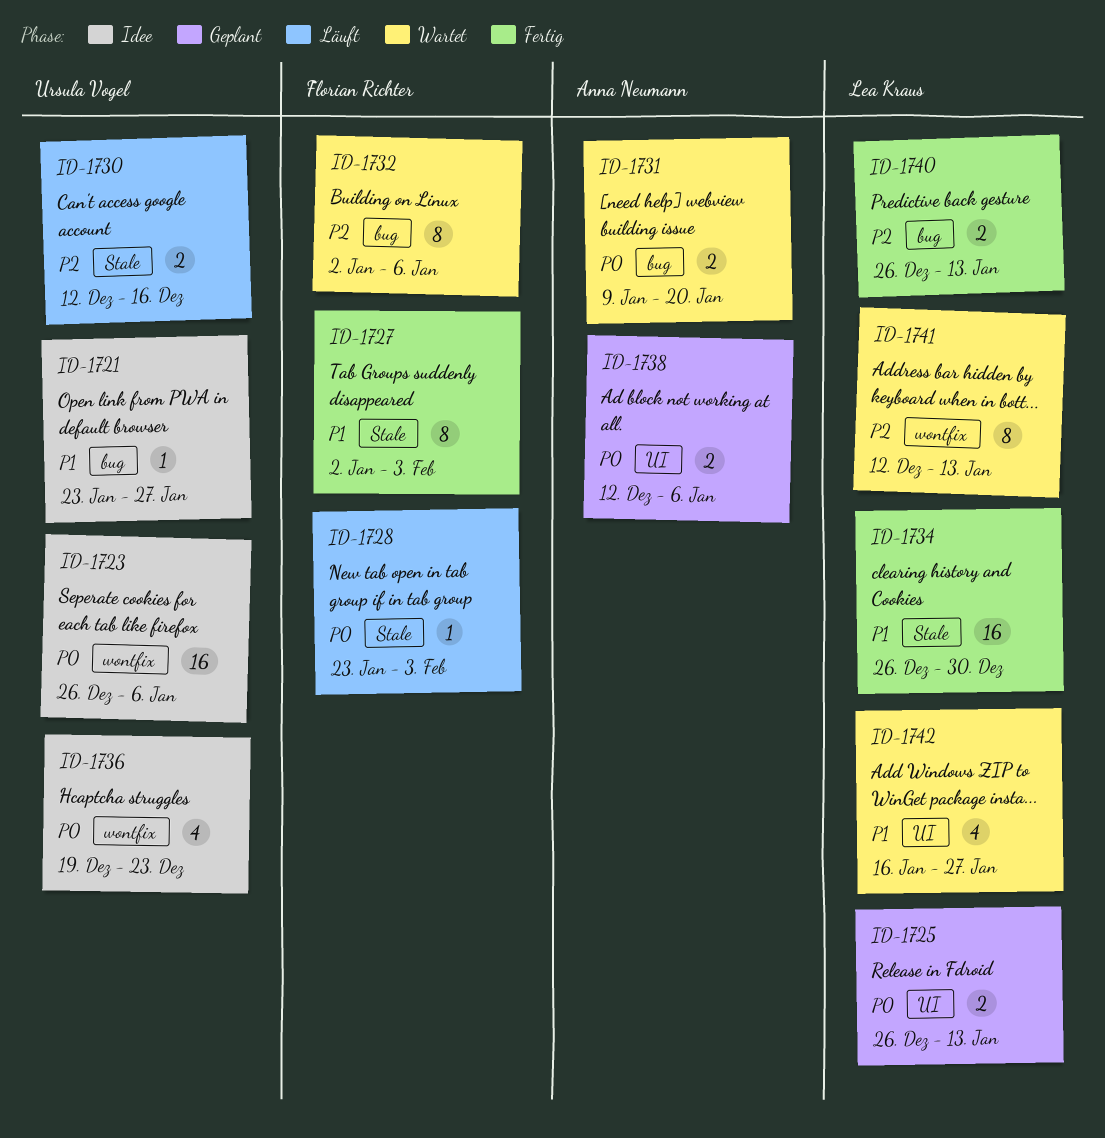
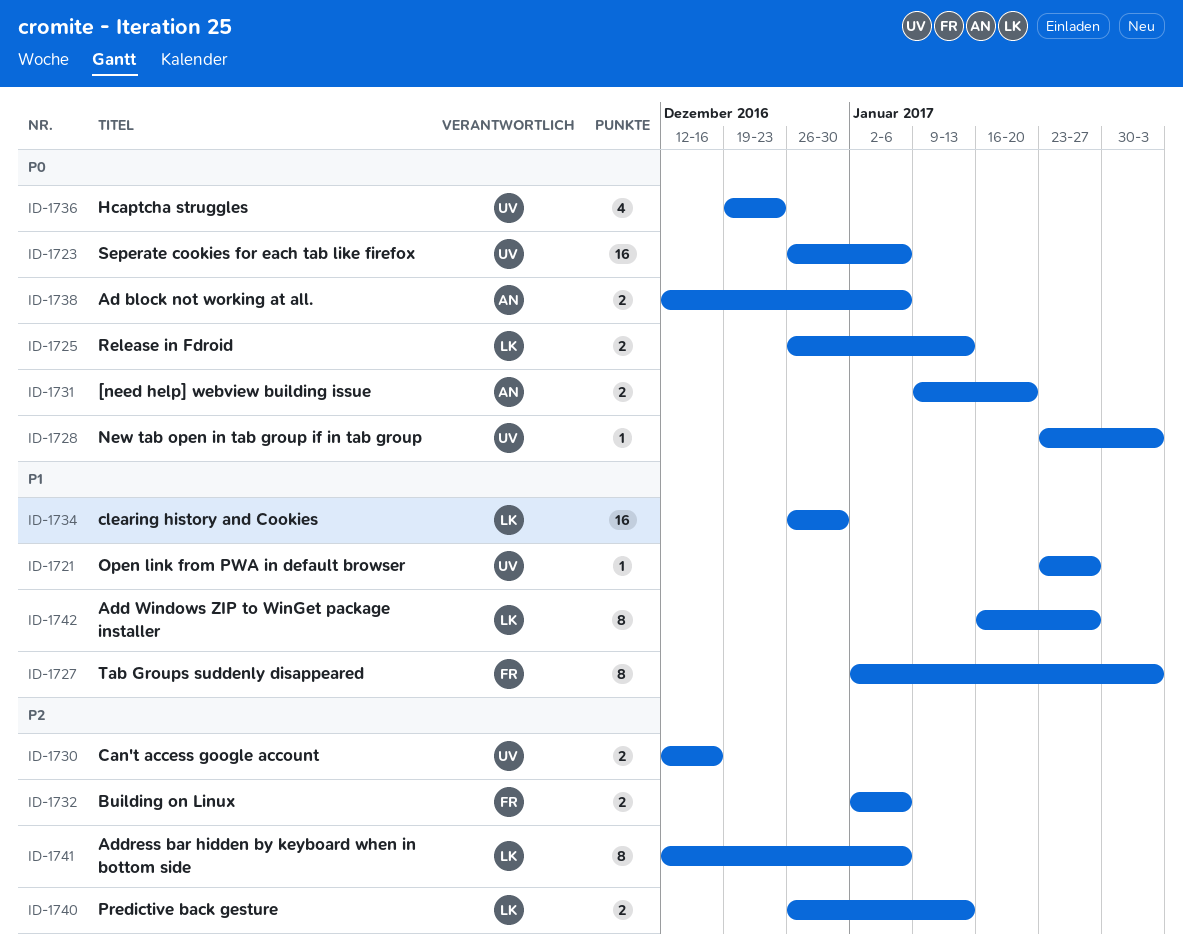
ID-1728, owner: Florian Richter -> Ursula Vogel
ID-1732, estimate: 8 -> 2
ID-1741, due: Jan 13 -> Jan 6
ID-1742, estimate: 4 -> 8

